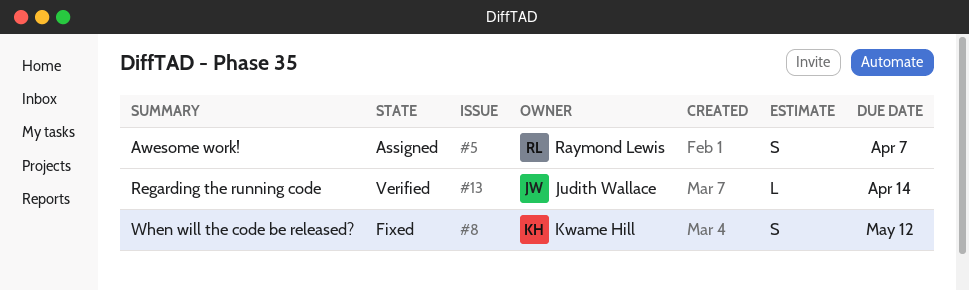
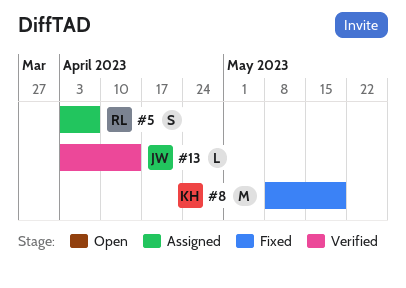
#8, estimate: S -> M
#8, due: May 12 -> May 19

